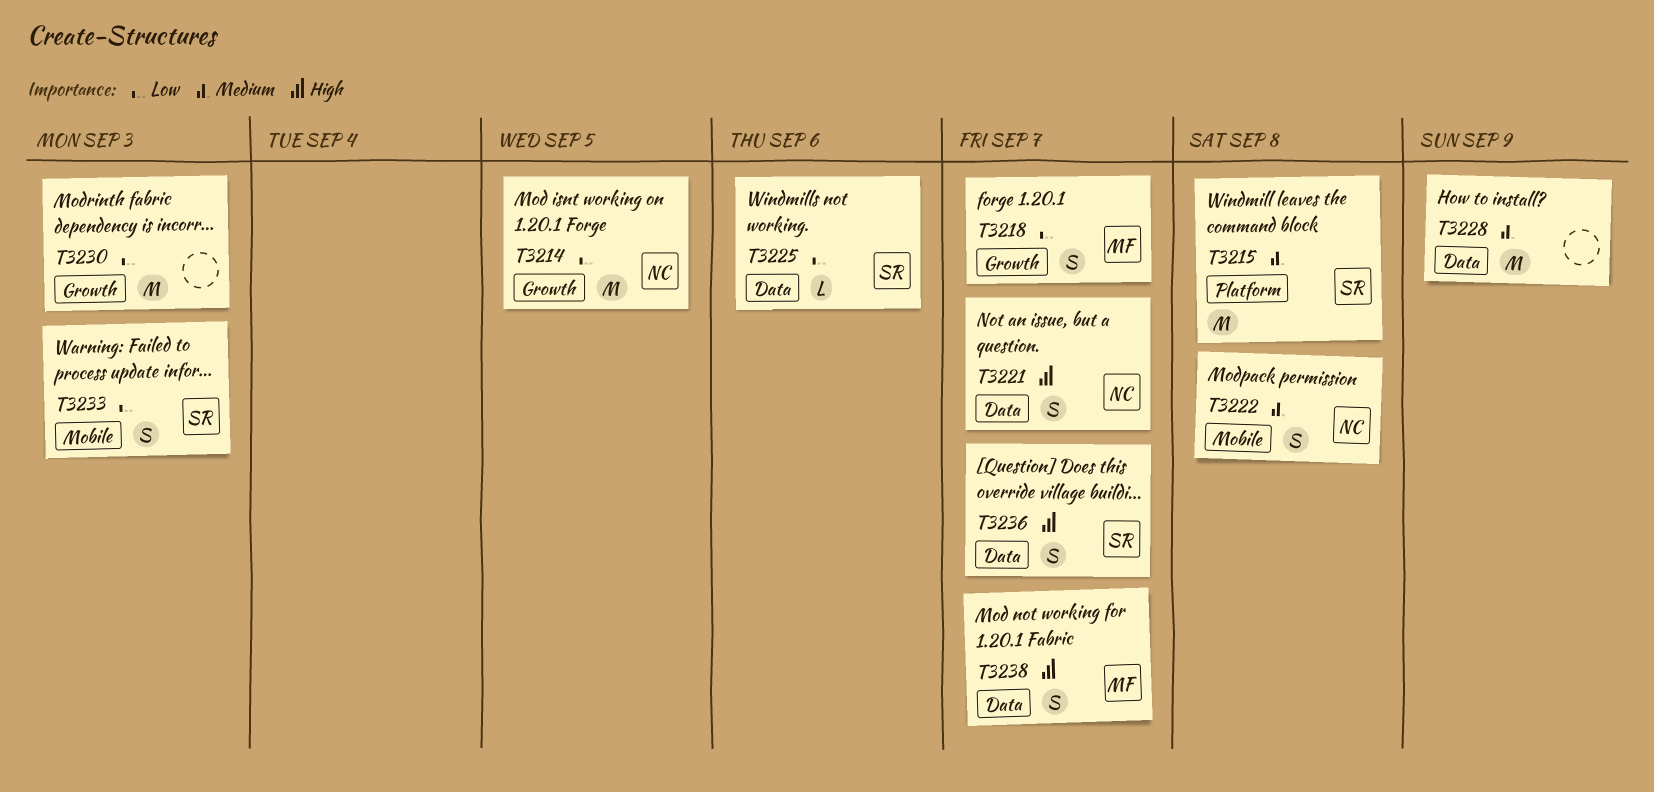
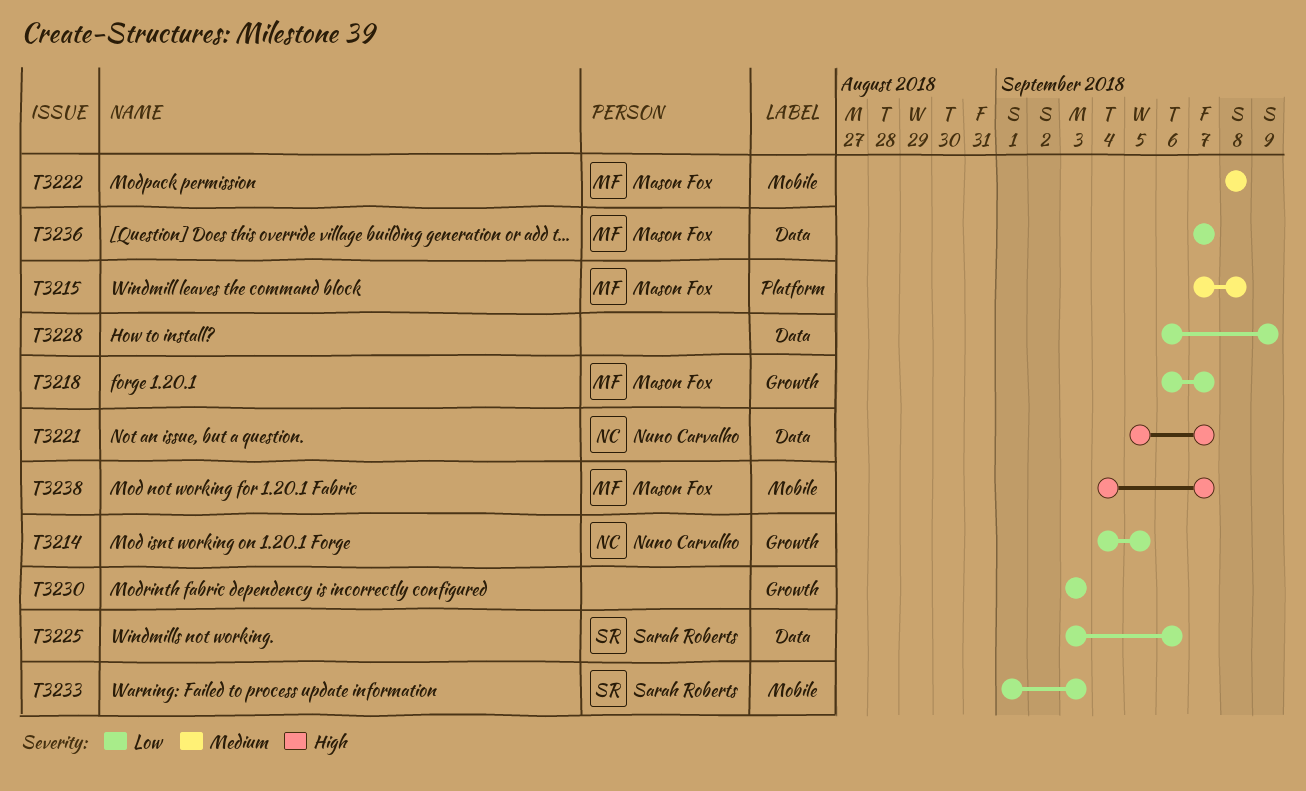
T3215, owner: Sarah Roberts -> Mason Fox
T3222, owner: Nuno Carvalho -> Mason Fox
T3228, priority: Medium -> Low
T3236, owner: Sarah Roberts -> Mason Fox
T3236, priority: High -> Low
T3238, label: Data -> Mobile

